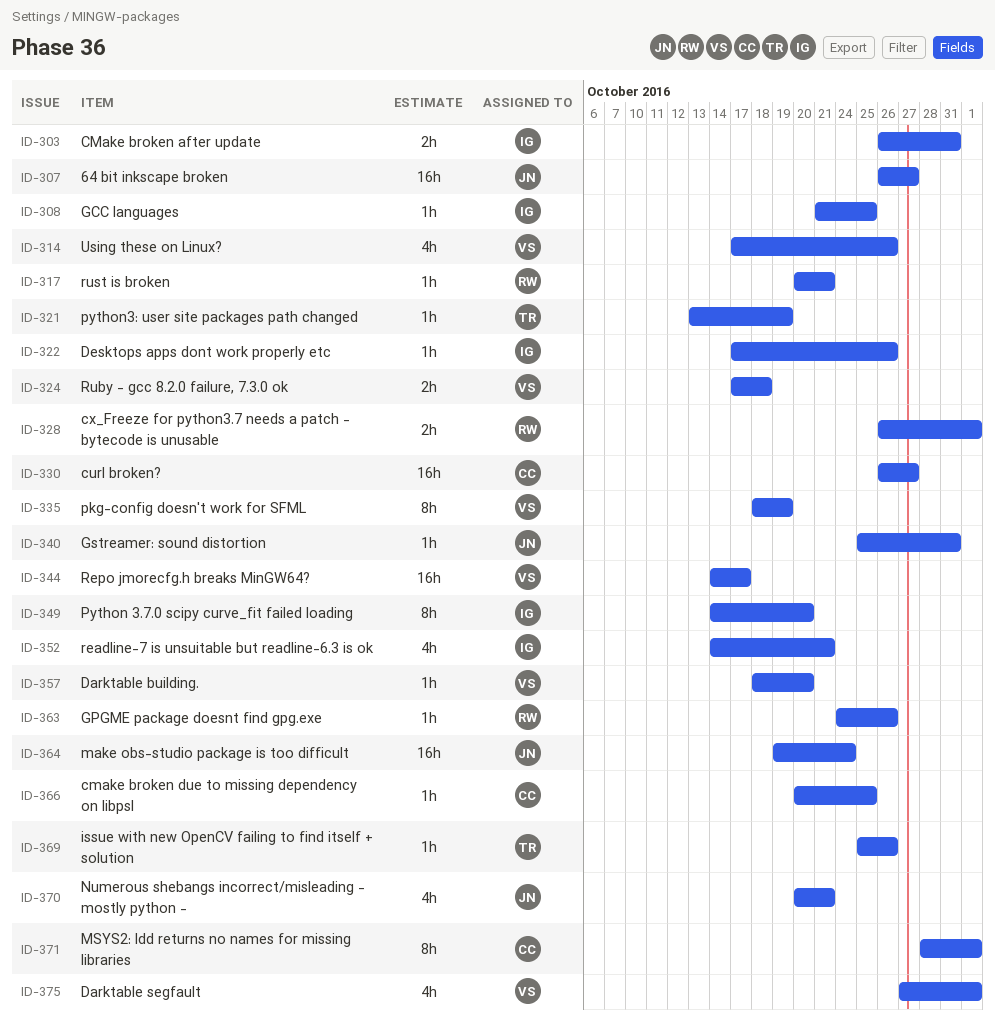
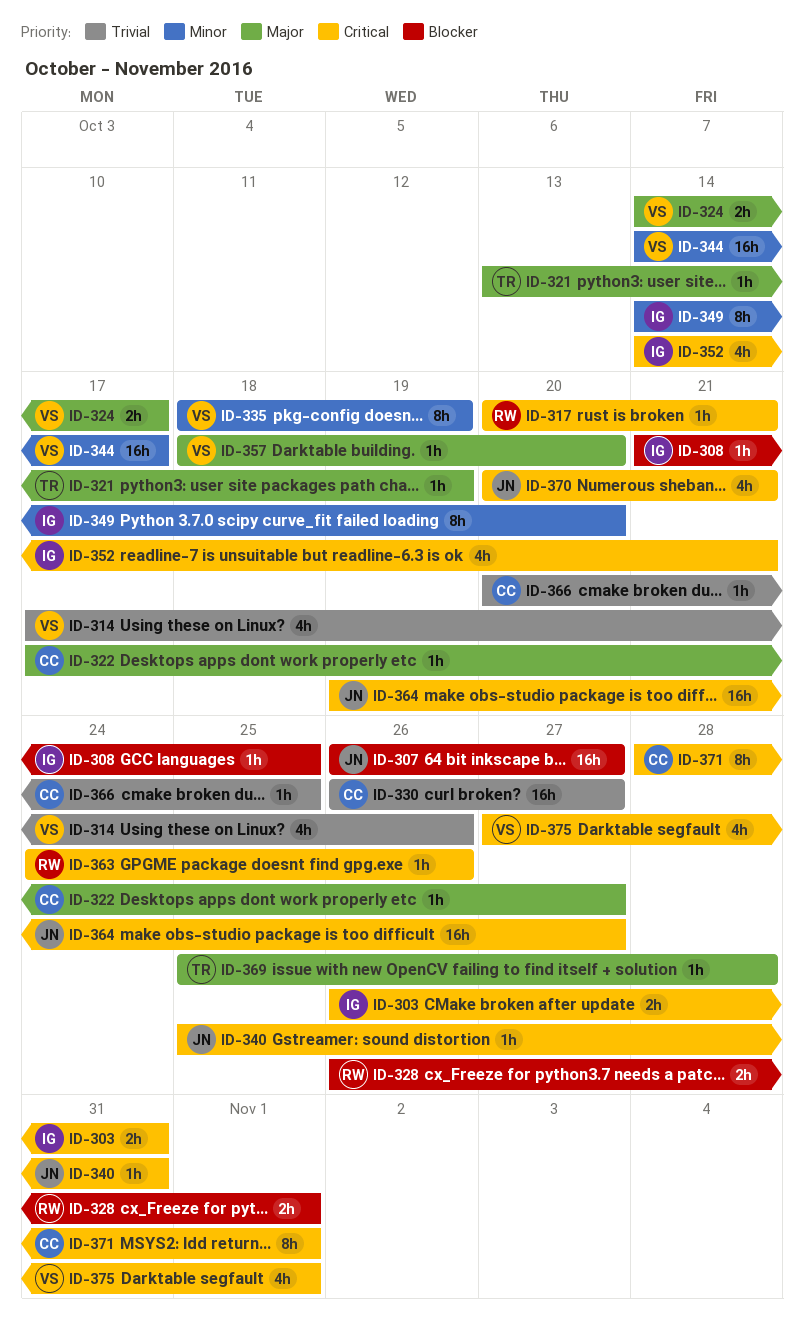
ID-322, owner: IG -> CC
ID-322, due: Oct 26 -> Oct 27
ID-324, start: Oct 17 -> Oct 14
ID-324, due: Oct 18 -> Oct 17
ID-364, due: Oct 24 -> Oct 27
ID-369, due: Oct 26 -> Oct 28

